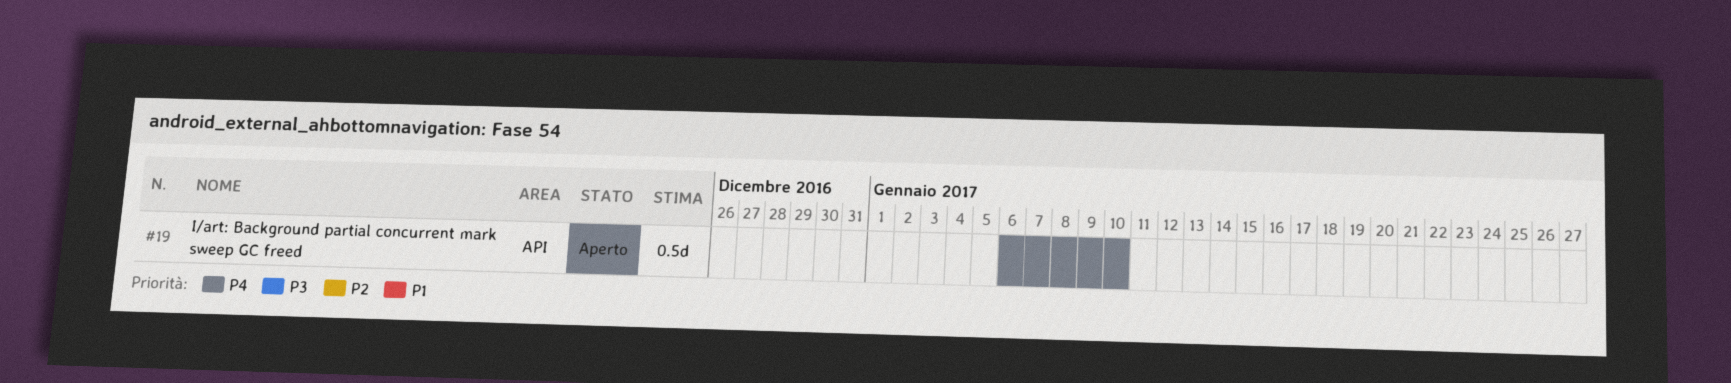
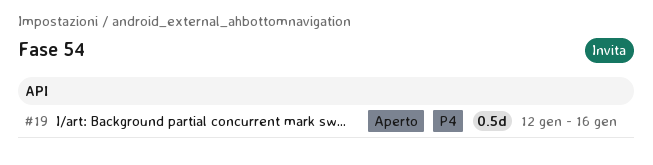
#19, start: Jan 6 -> Jan 12
#19, due: Jan 10 -> Jan 16

